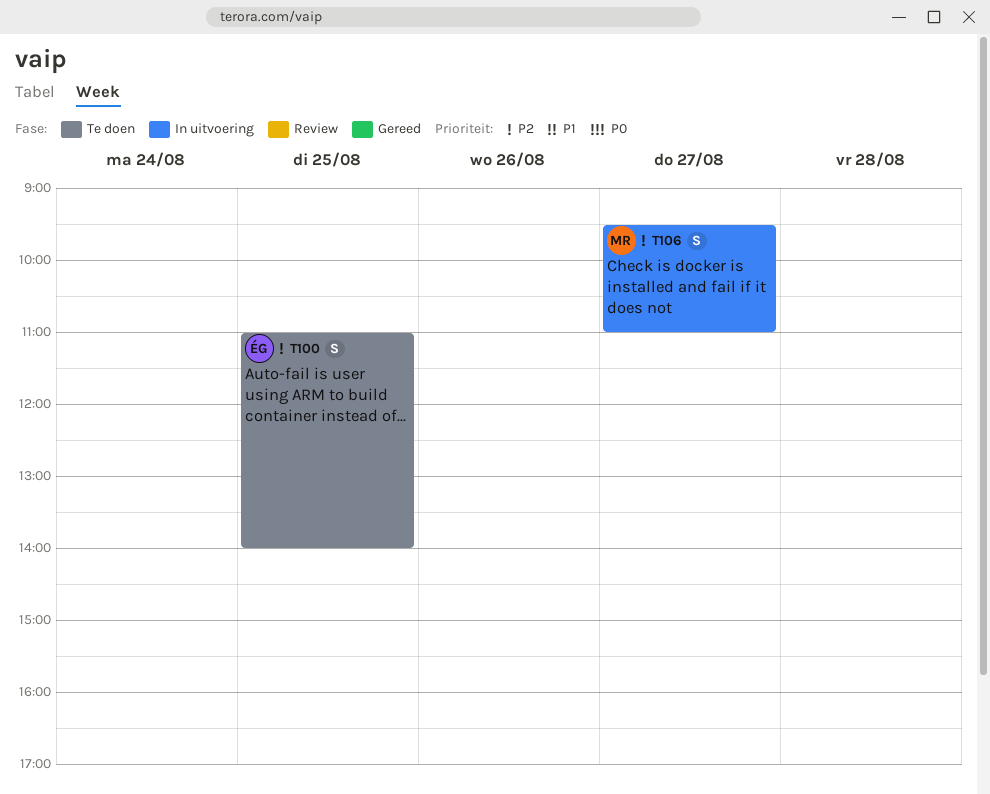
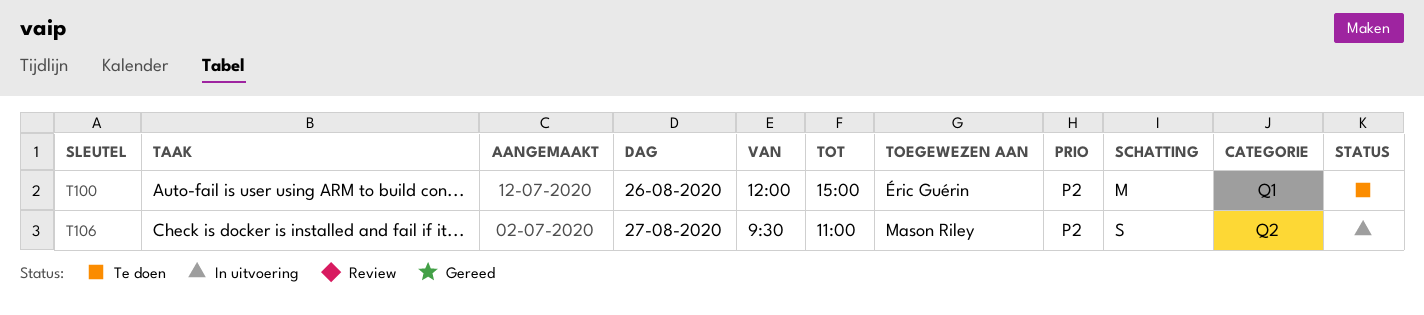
T100, estimate: S -> M
T100, day: Aug 25 -> Aug 26
T100, begins: 11:00 -> 12:00
T100, ends: 14:00 -> 15:00

